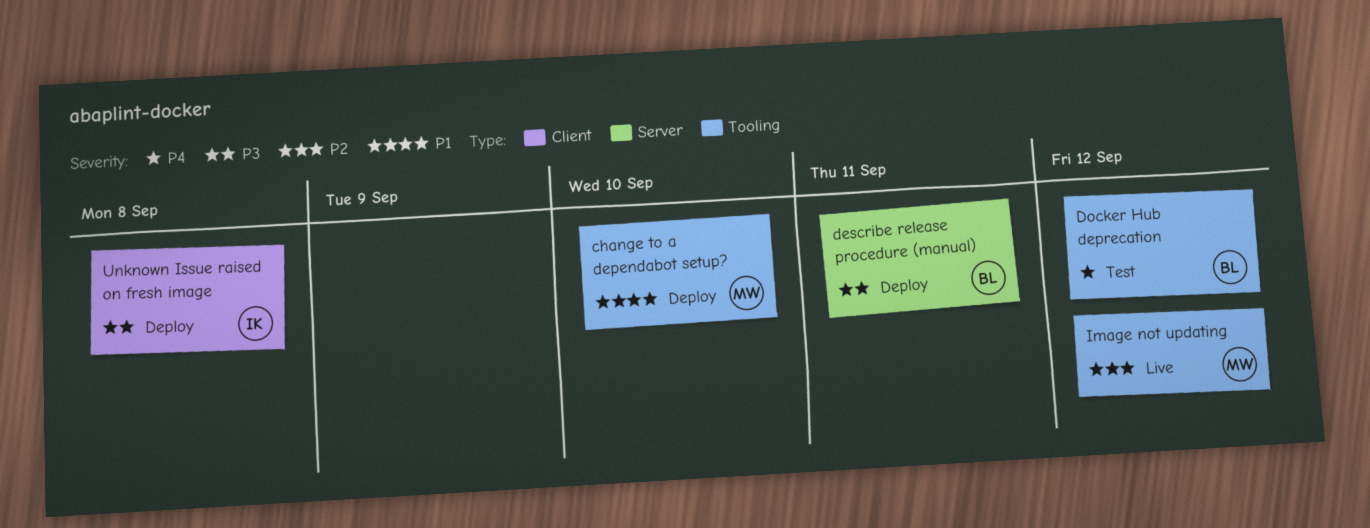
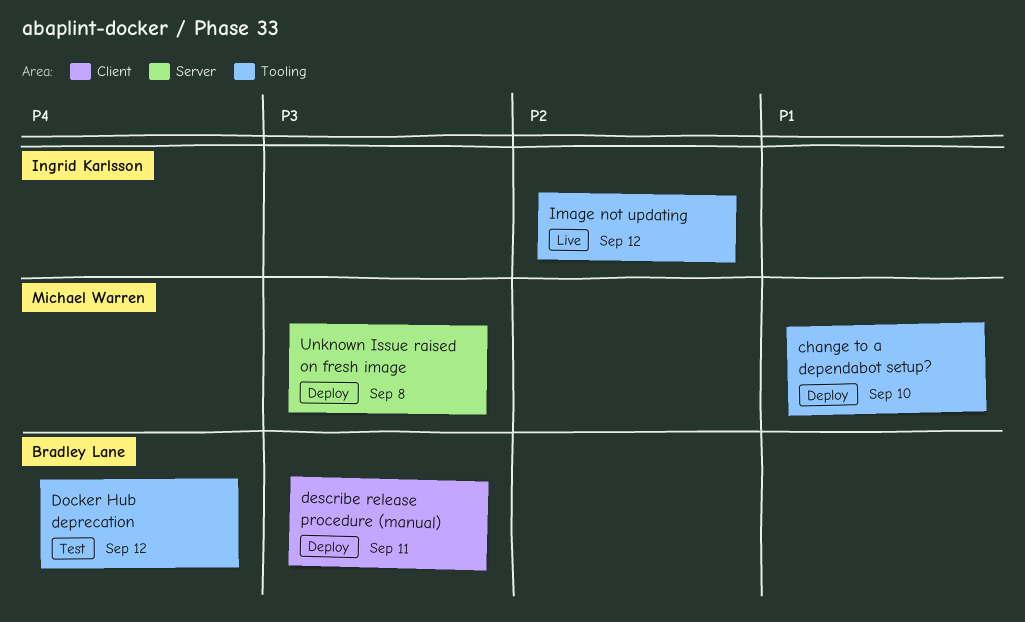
describe release procedure (manual), label: Server -> Client
Image not updating, owner: Michael Warren -> Ingrid Karlsson
Unknown Issue raised on fresh image, owner: Ingrid Karlsson -> Michael Warren
Unknown Issue raised on fresh image, label: Client -> Server

